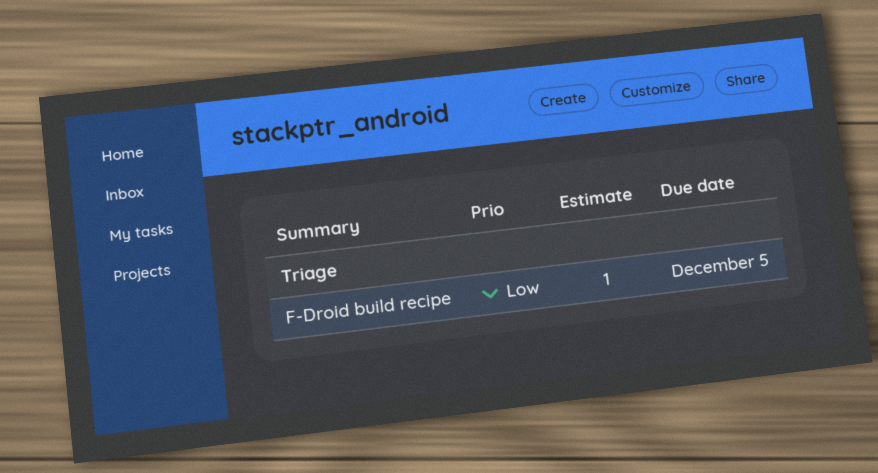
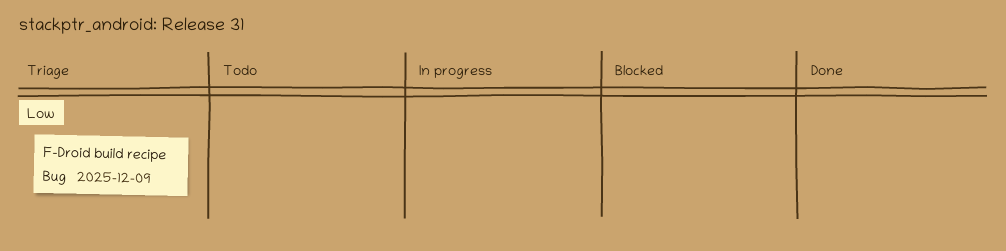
F-Droid build recipe, due: Dec 5 -> Dec 9

